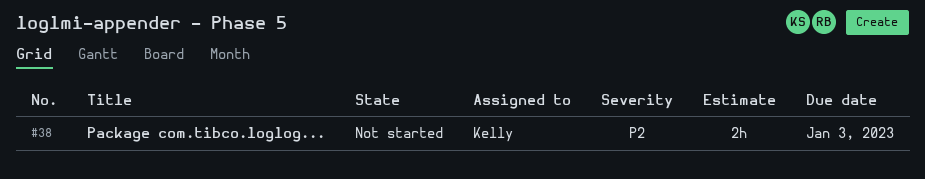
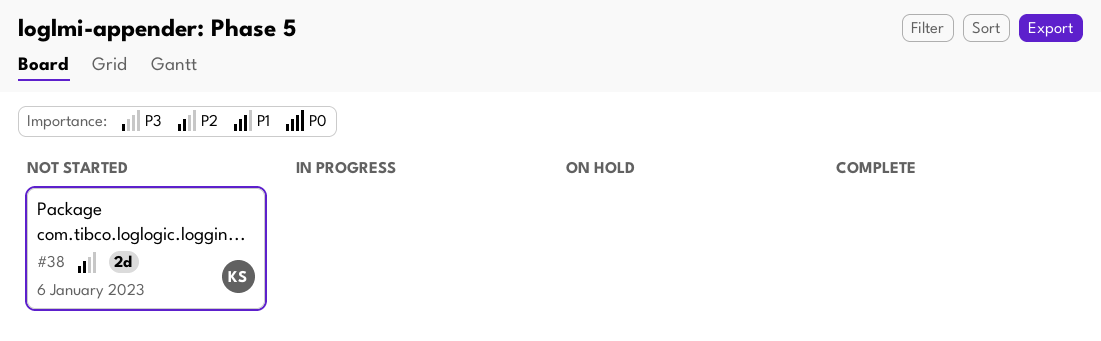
#38, estimate: 2h -> 2d
#38, due: Jan 3 -> Jan 6

